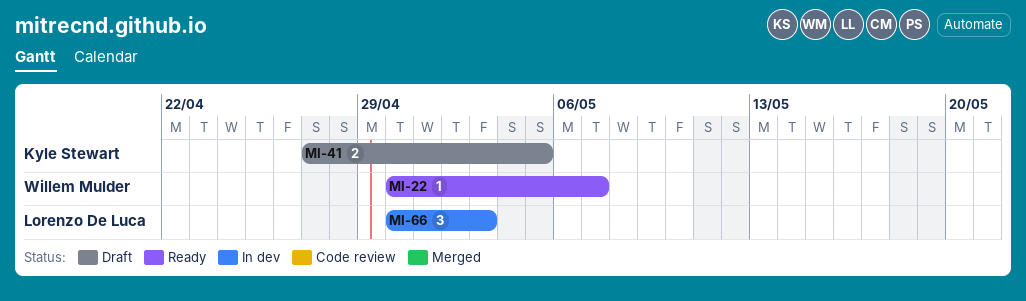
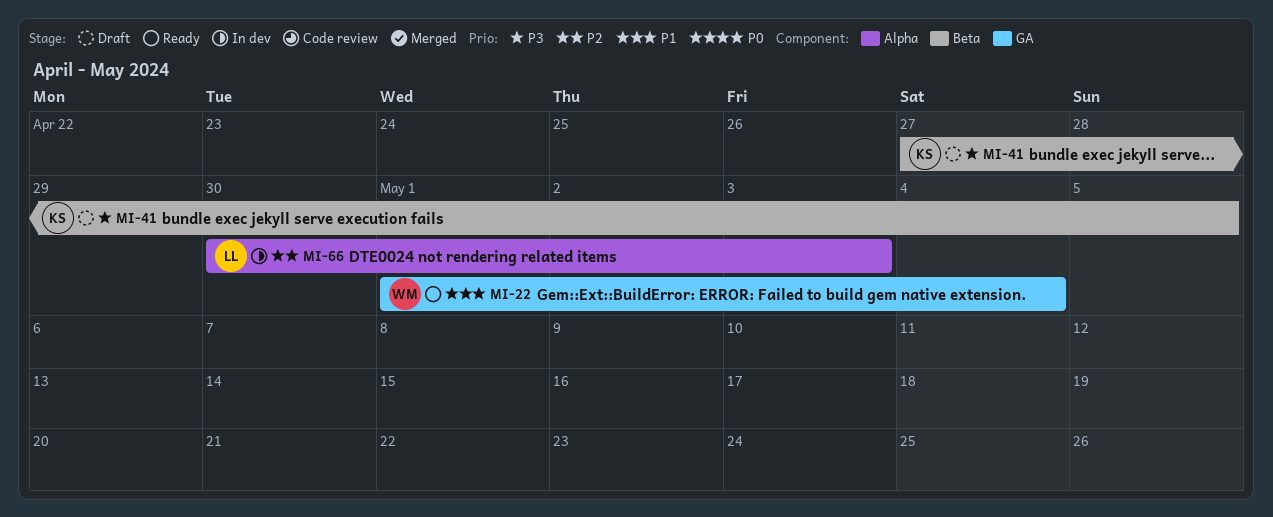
MI-22, start: Apr 30 -> May 1
MI-22, due: May 7 -> May 4

